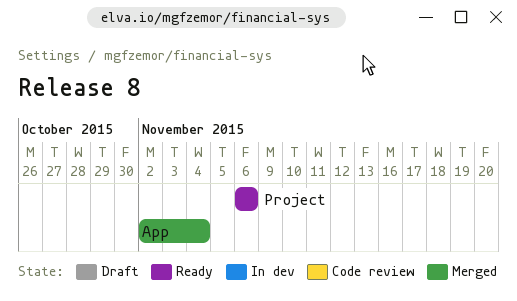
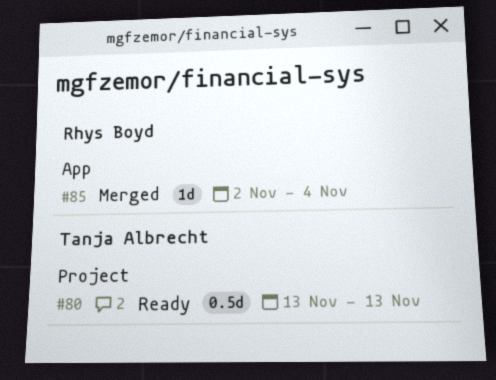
Project, start: Nov 6 -> Nov 13
Project, due: Nov 6 -> Nov 13

